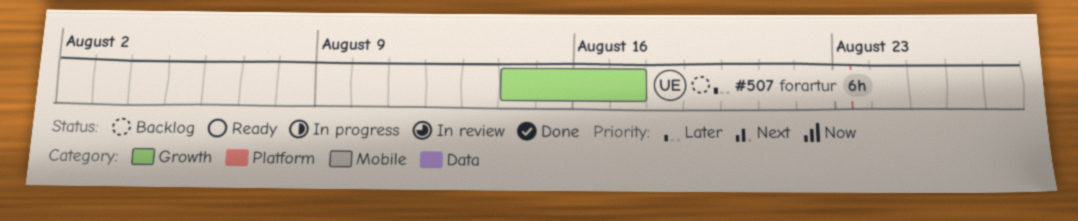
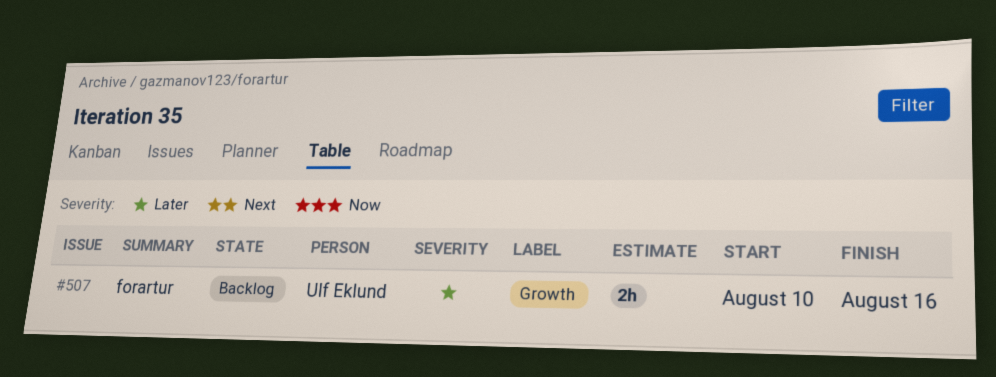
#507, estimate: 6h -> 2h
#507, start: Aug 14 -> Aug 10
#507, due: Aug 17 -> Aug 16

